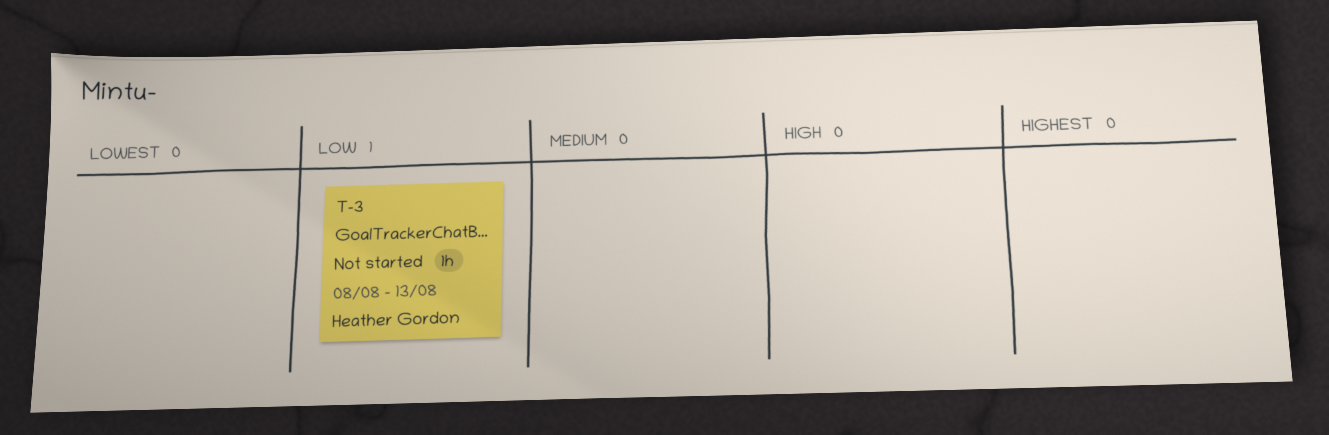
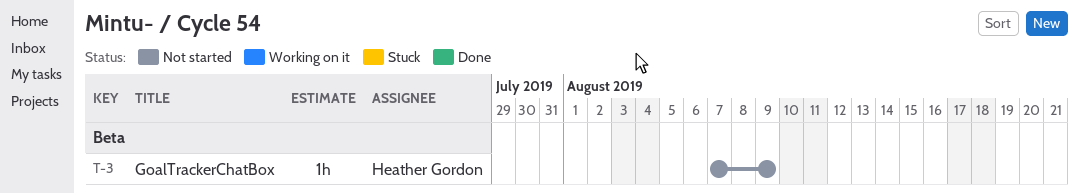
T-3, start: Aug 8 -> Aug 7
T-3, due: Aug 13 -> Aug 9

